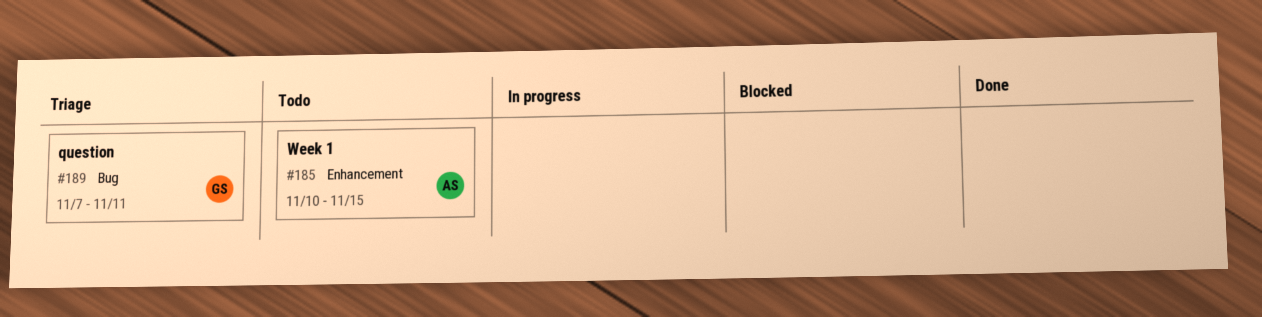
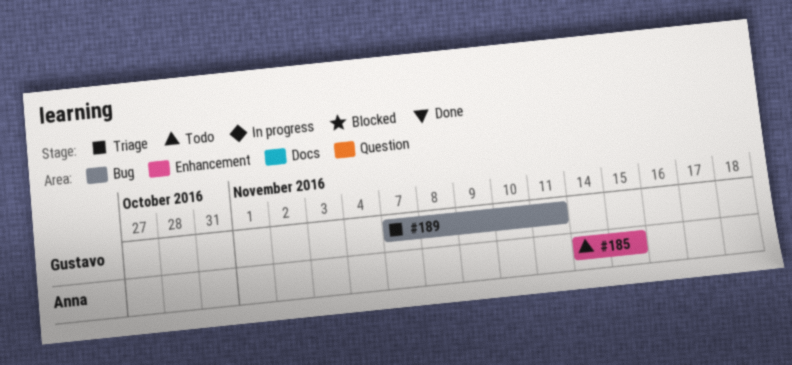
#185, start: Nov 10 -> Nov 14

